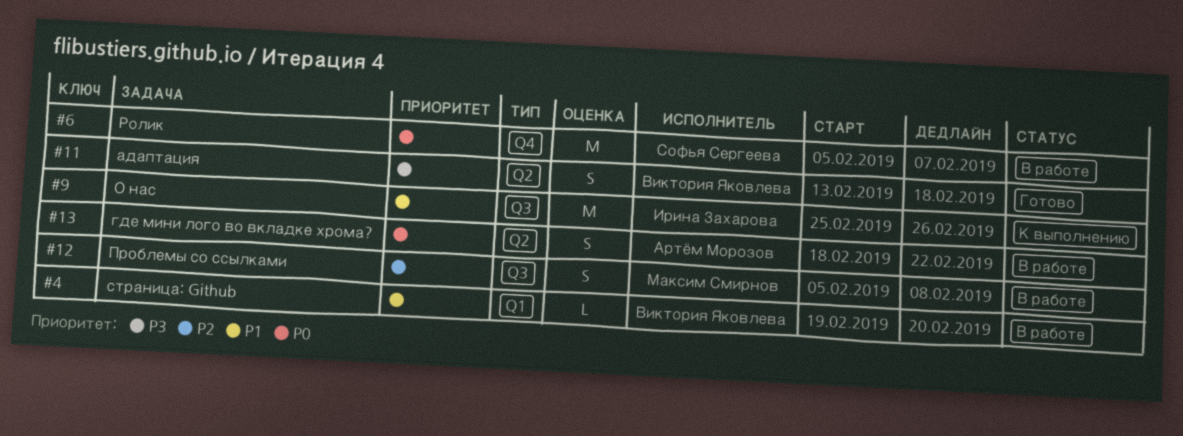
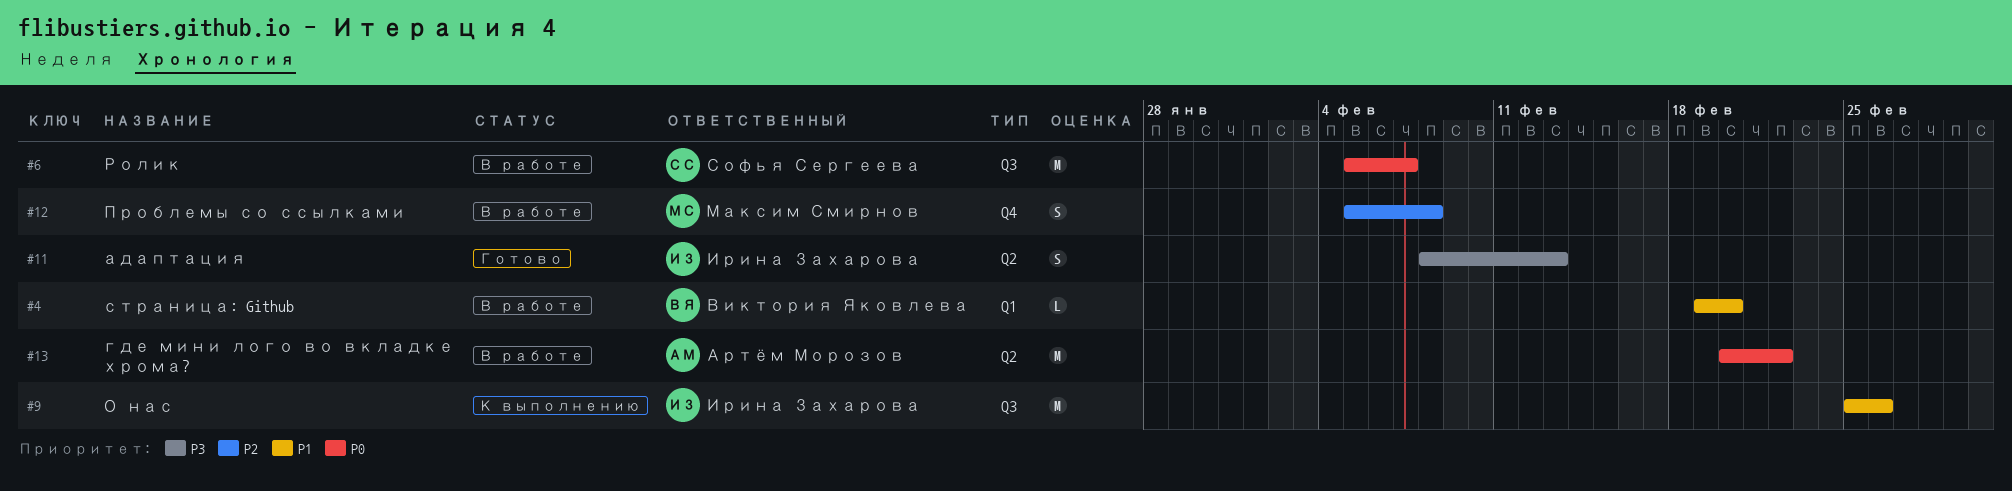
#6, label: Q4 -> Q3
#11, owner: Виктория Яковлева -> Ирина Захарова
#11, start: Feb 13 -> Feb 8
#11, due: Feb 18 -> Feb 13
#12, label: Q3 -> Q4
#13, estimate: S -> M
#13, start: Feb 18 -> Feb 20

